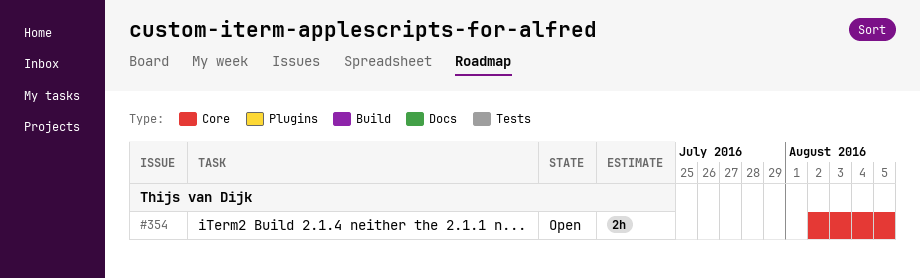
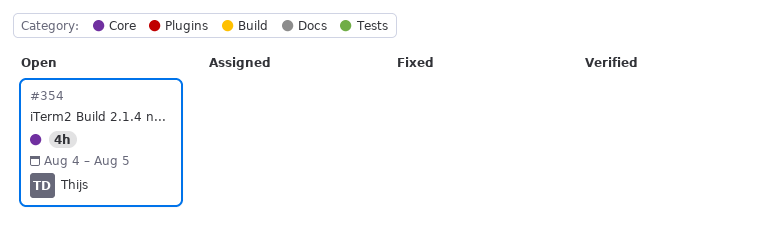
#354, estimate: 2h -> 4h
#354, start: Aug 2 -> Aug 4

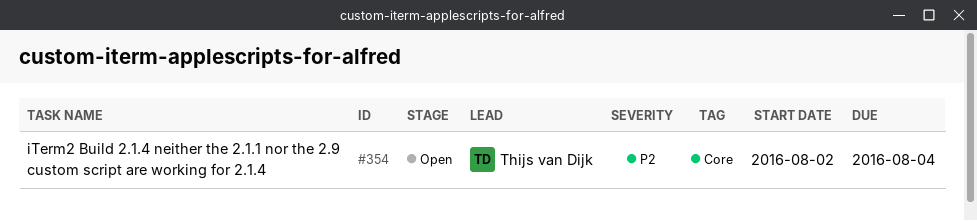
#354, start: Aug 4 -> Aug 2
#354, due: Aug 5 -> Aug 4

